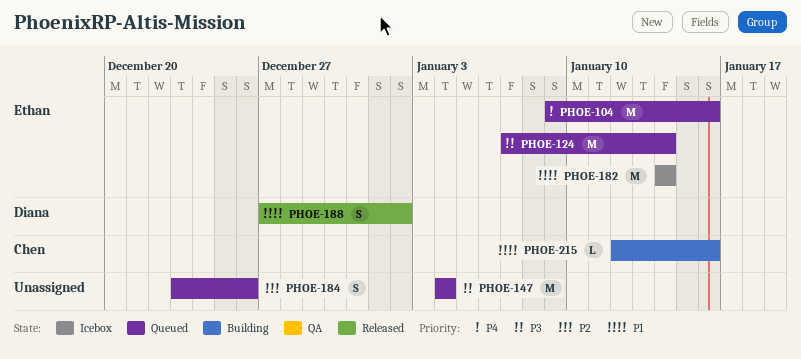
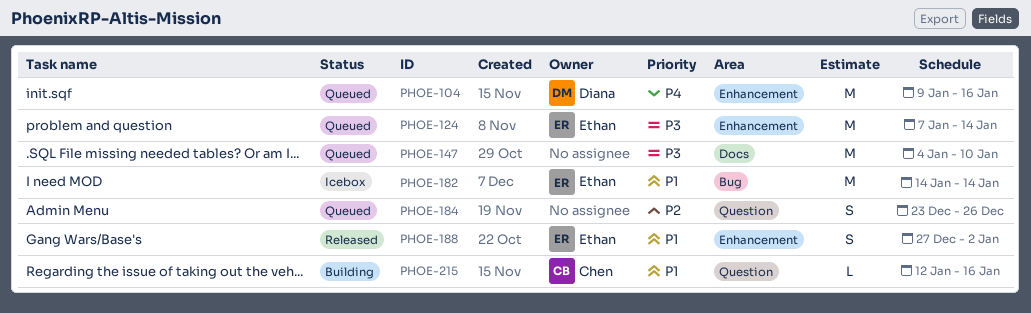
PHOE-104, owner: Ethan -> Diana
PHOE-147, due: Jan 4 -> Jan 10
PHOE-188, owner: Diana -> Ethan

